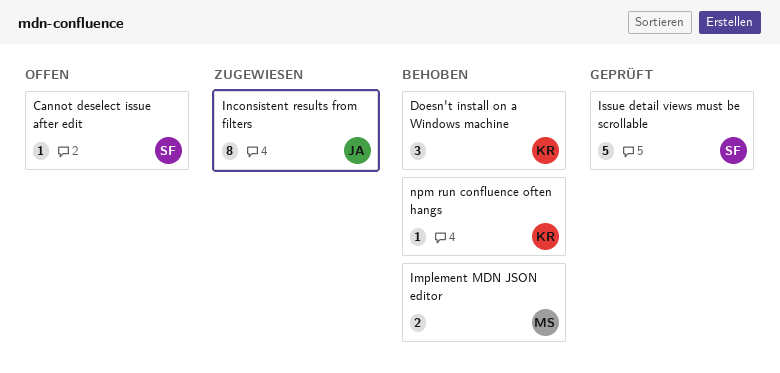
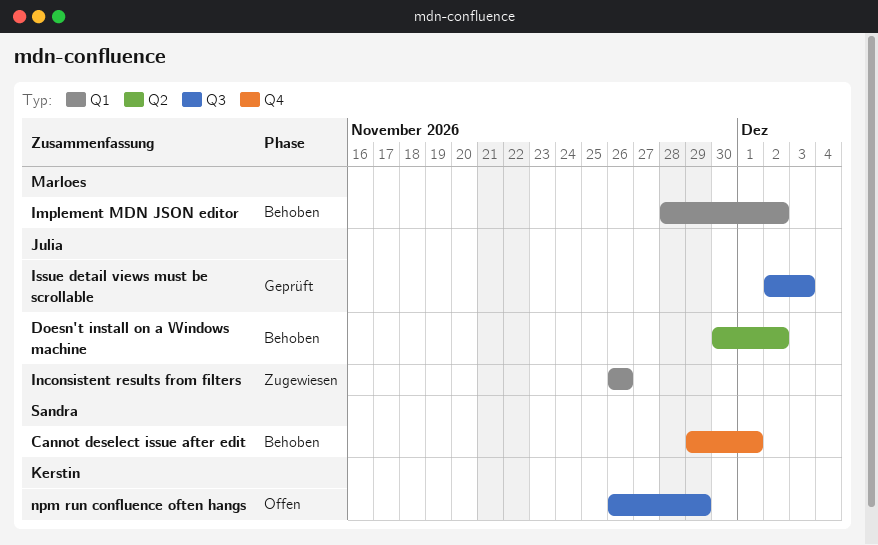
Cannot deselect issue after edit, status: Offen -> Behoben
Doesn't install on a Windows machine, owner: Kerstin -> Julia
Issue detail views must be scrollable, owner: Sandra -> Julia
npm run confluence often hangs, status: Behoben -> Offen

